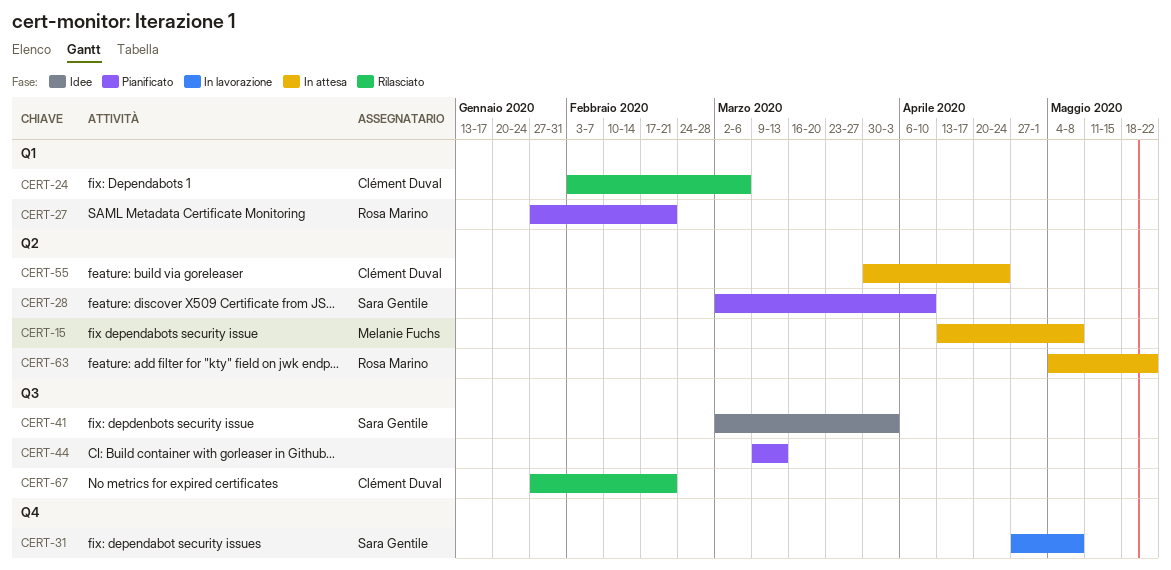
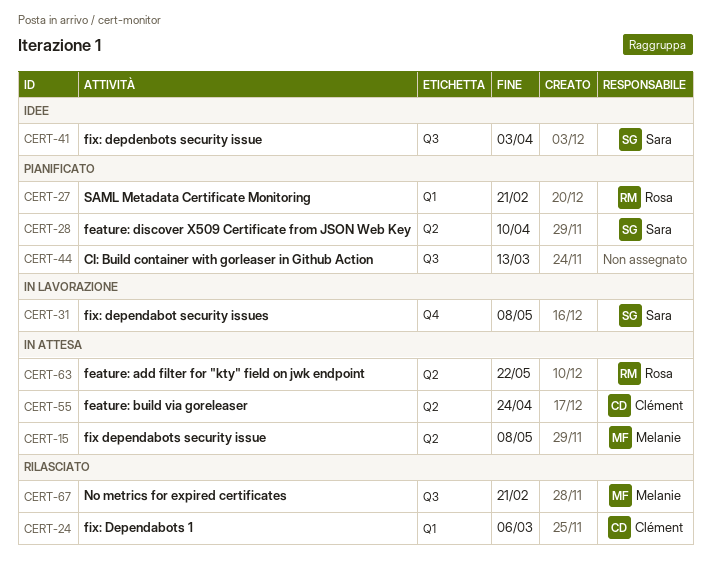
CERT-67, owner: Clément Duval -> Melanie Fuchs

